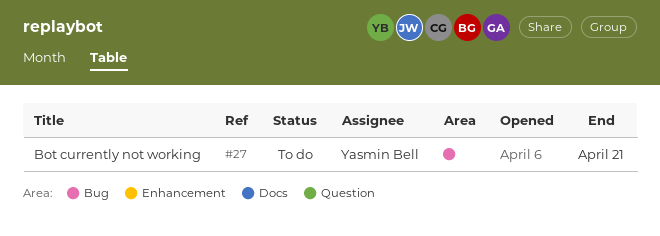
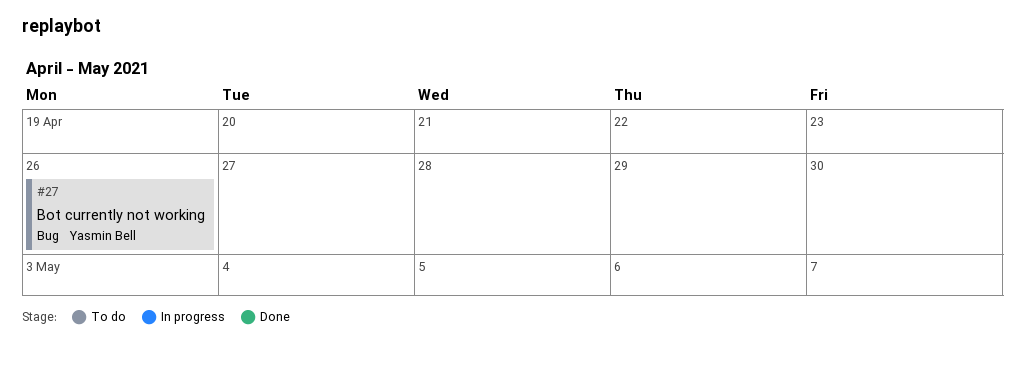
#27, due: Apr 21 -> Apr 26

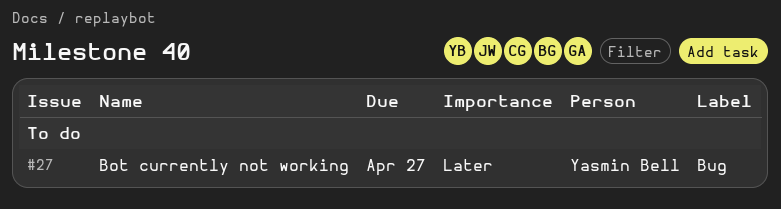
#27, due: Apr 26 -> Apr 27

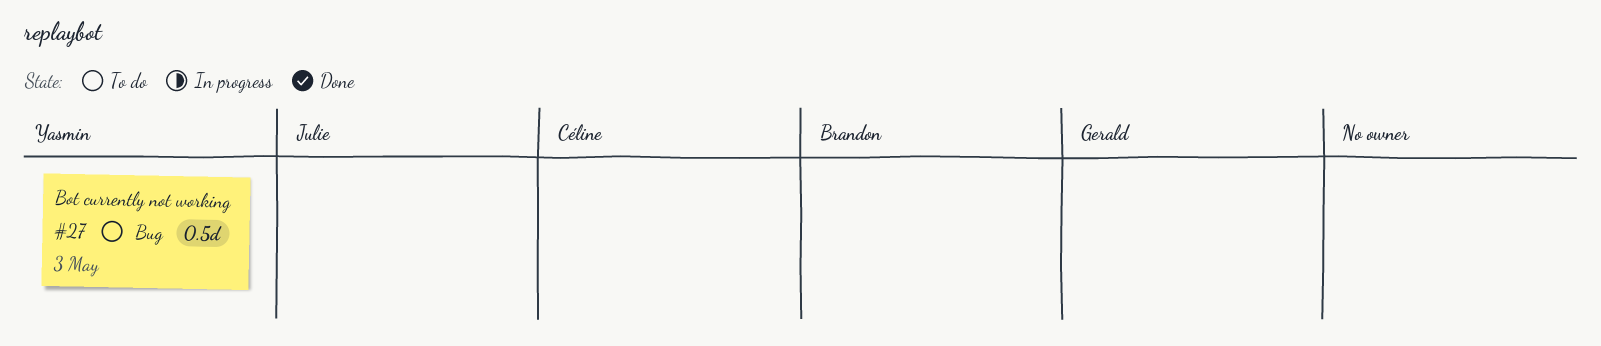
#27, due: Apr 27 -> May 3

